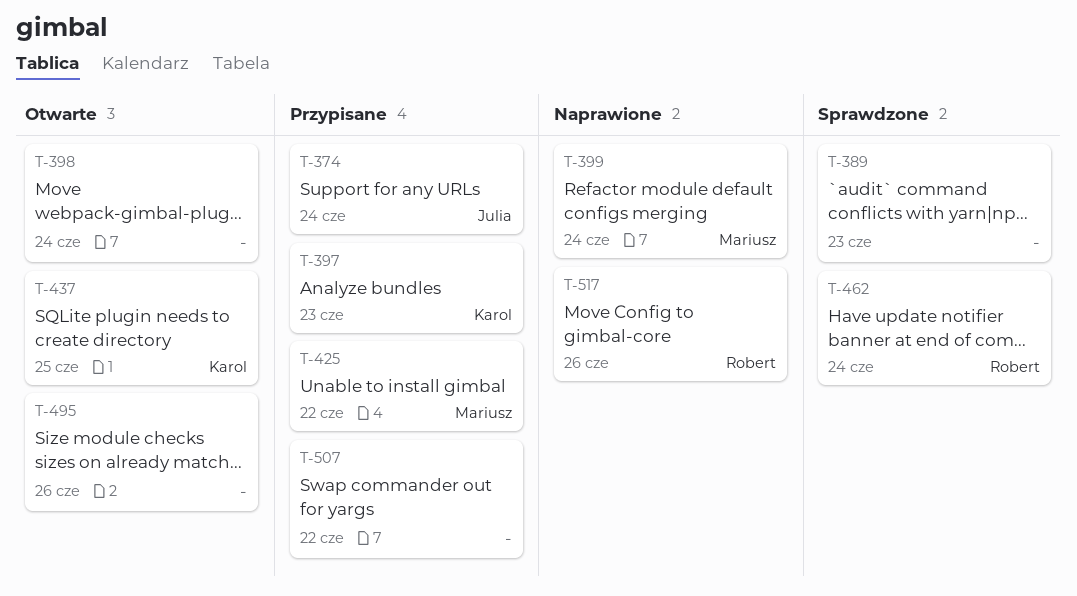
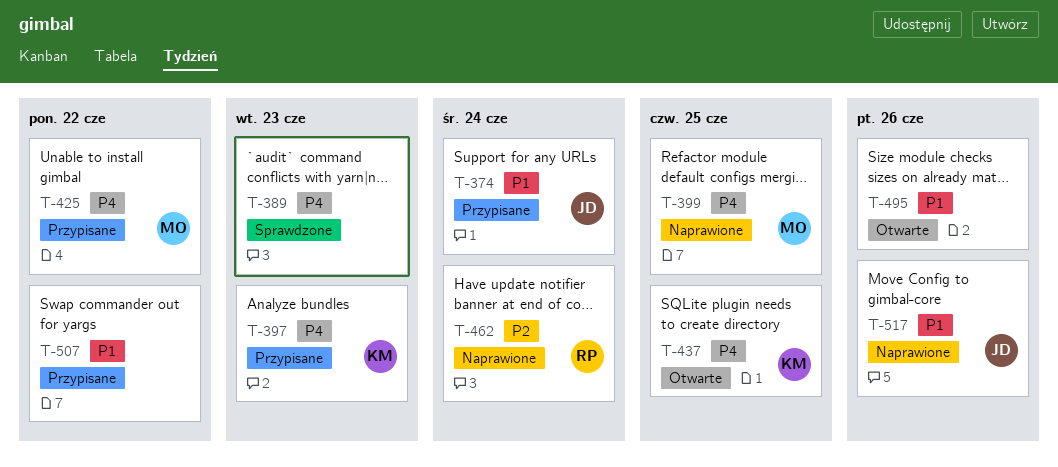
T-398: present -> none
T-399, due: Jun 24 -> Jun 25
T-462, status: Sprawdzone -> Naprawione
T-517, owner: Robert -> Julia

